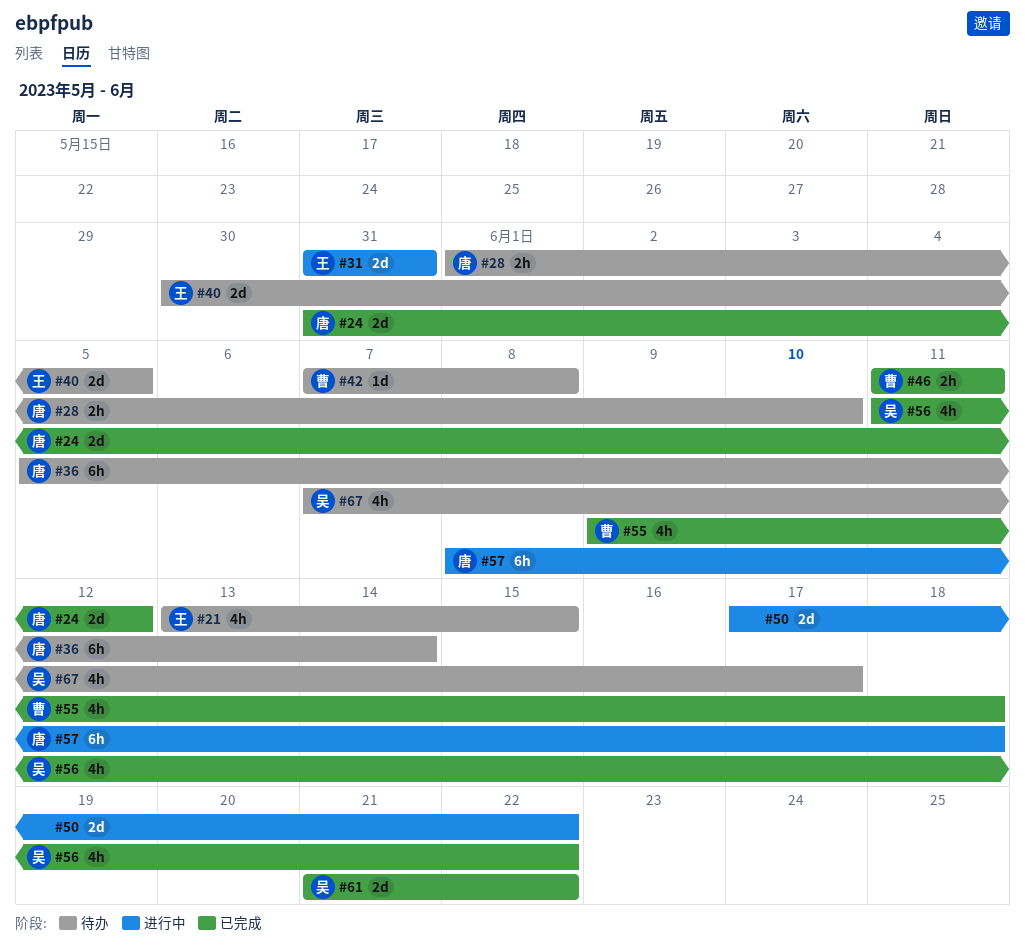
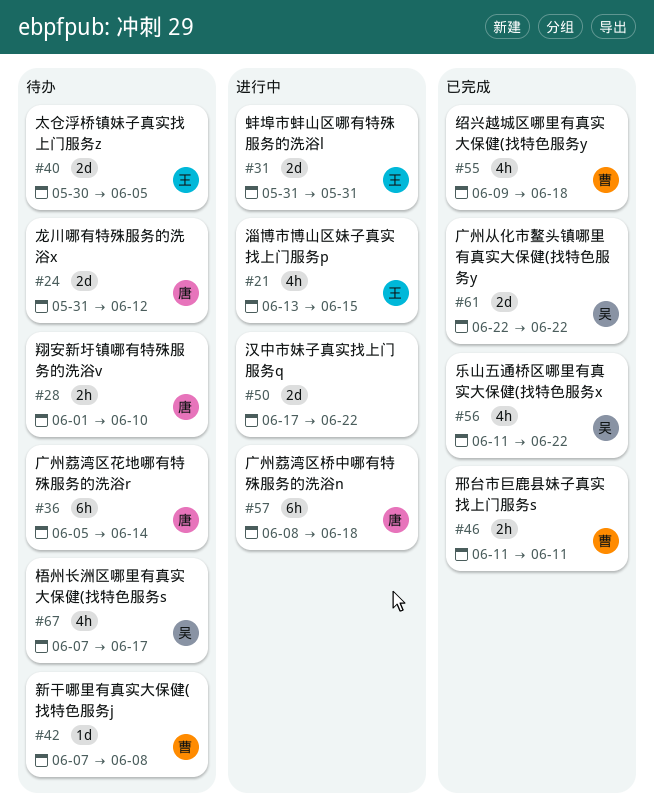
#21, status: 待办 -> 进行中
#24, status: 已完成 -> 待办
#61, start: Jun 21 -> Jun 22

